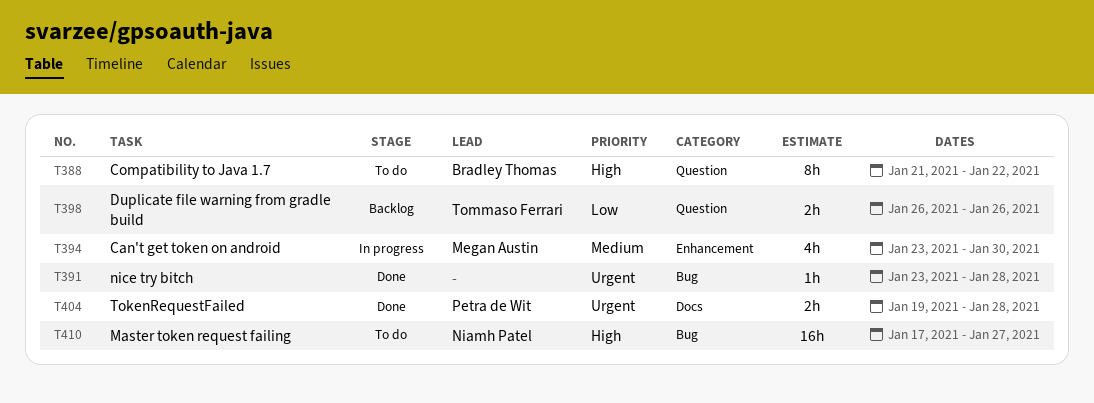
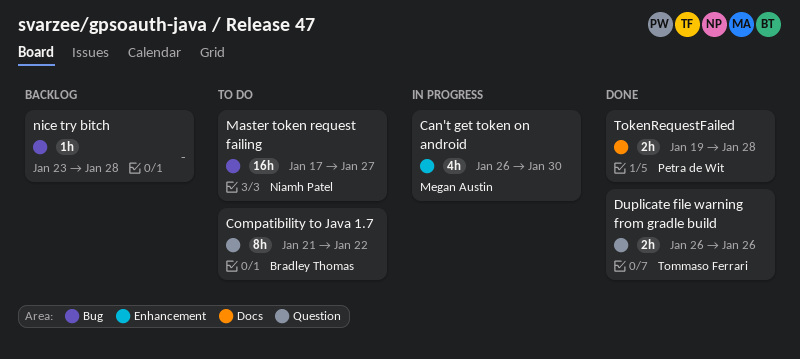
Can't get token on android, start: Jan 23 -> Jan 26
Duplicate file warning from gradle build, status: Backlog -> Done
nice try bitch, status: Done -> Backlog

